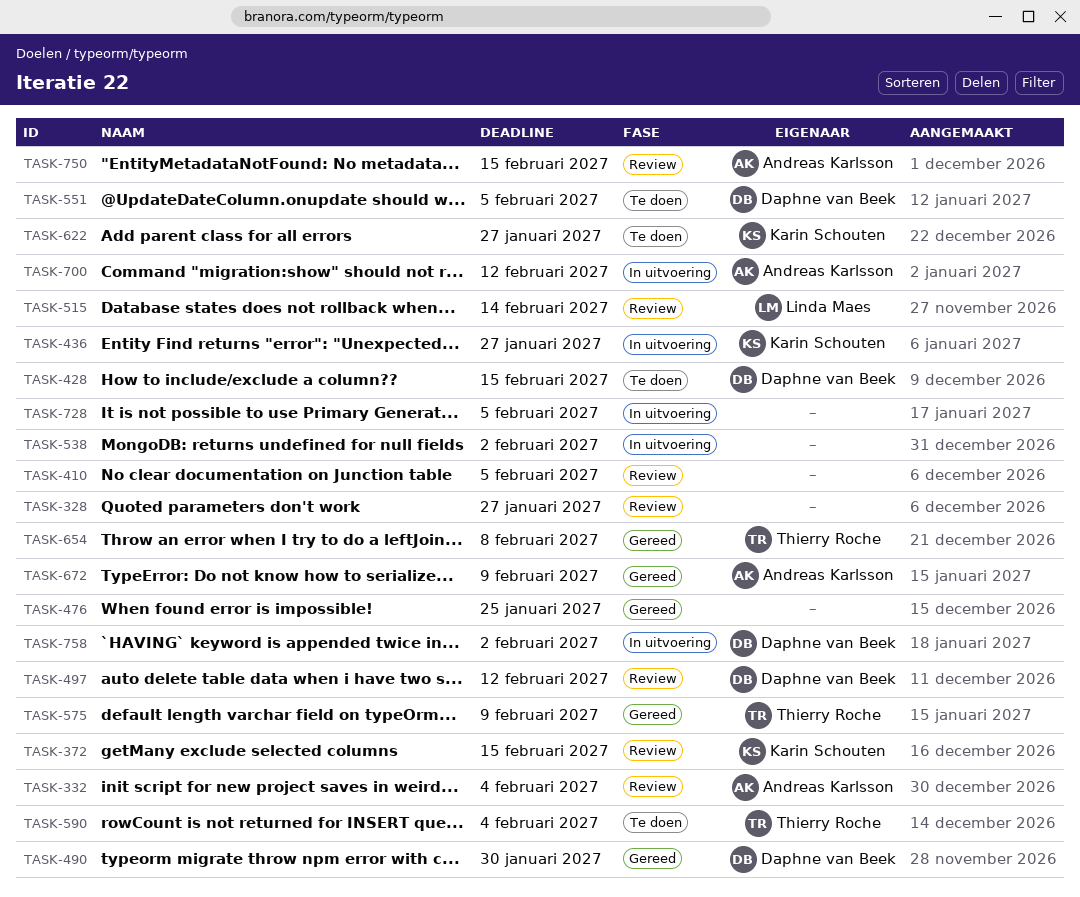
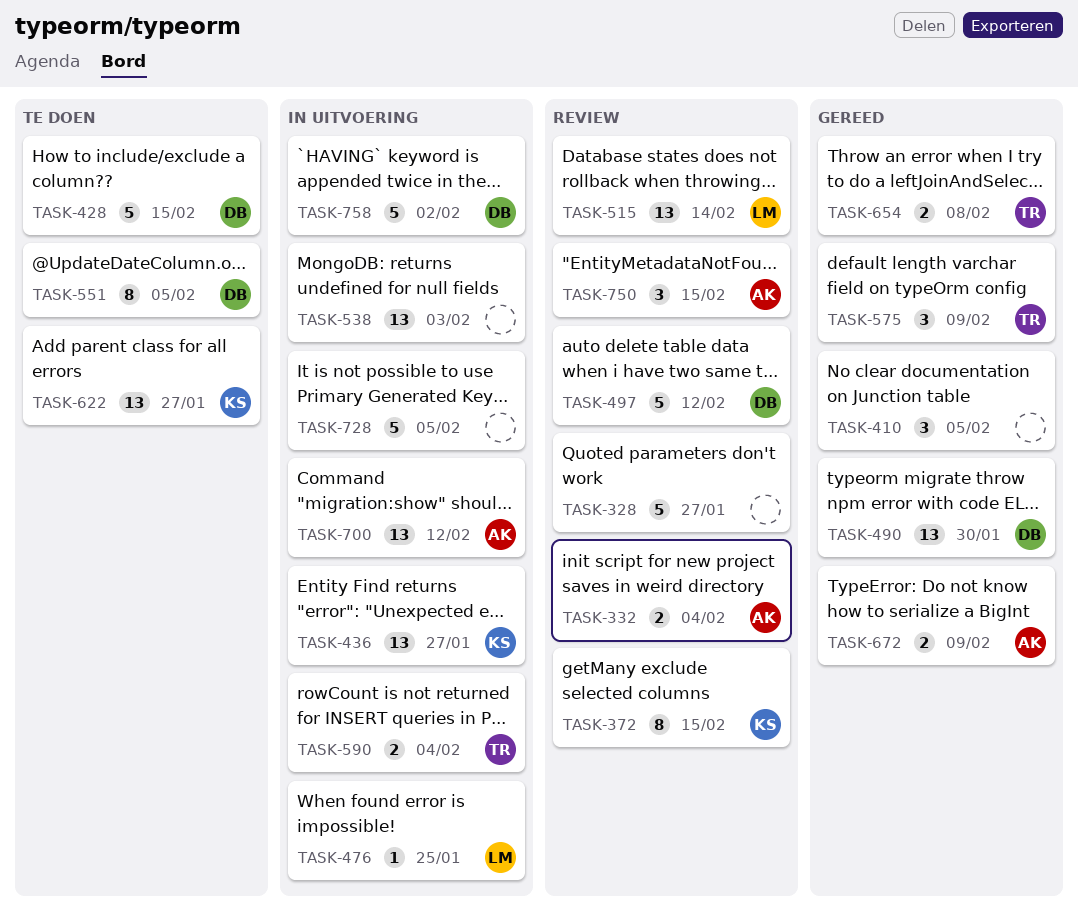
TASK-410, status: Review -> Gereed
TASK-476, status: Gereed -> In uitvoering
TASK-476, owner: none -> Linda Maes
TASK-538, due: Feb 2 -> Feb 3
TASK-590, status: Te doen -> In uitvoering

